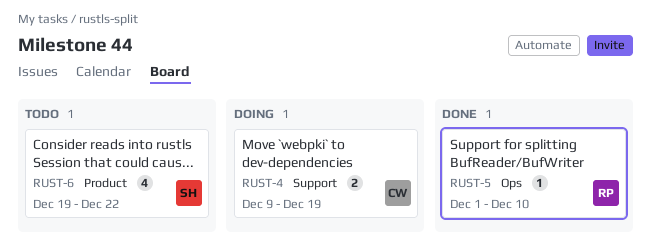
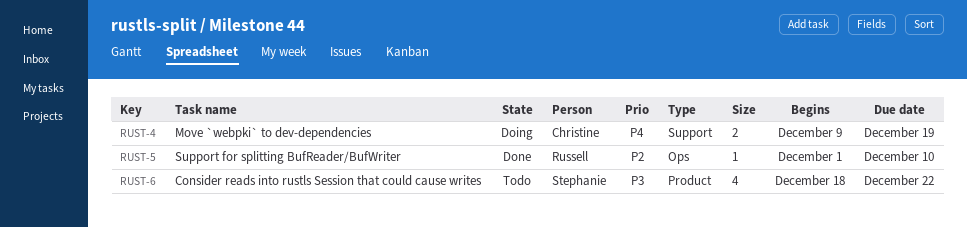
RUST-6, start: Dec 19 -> Dec 18

